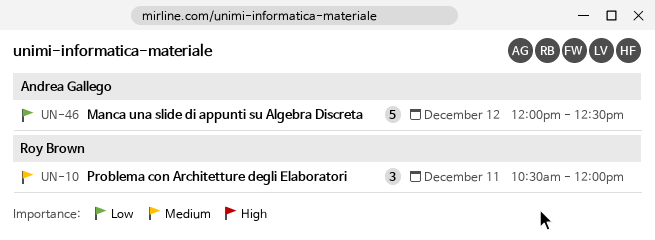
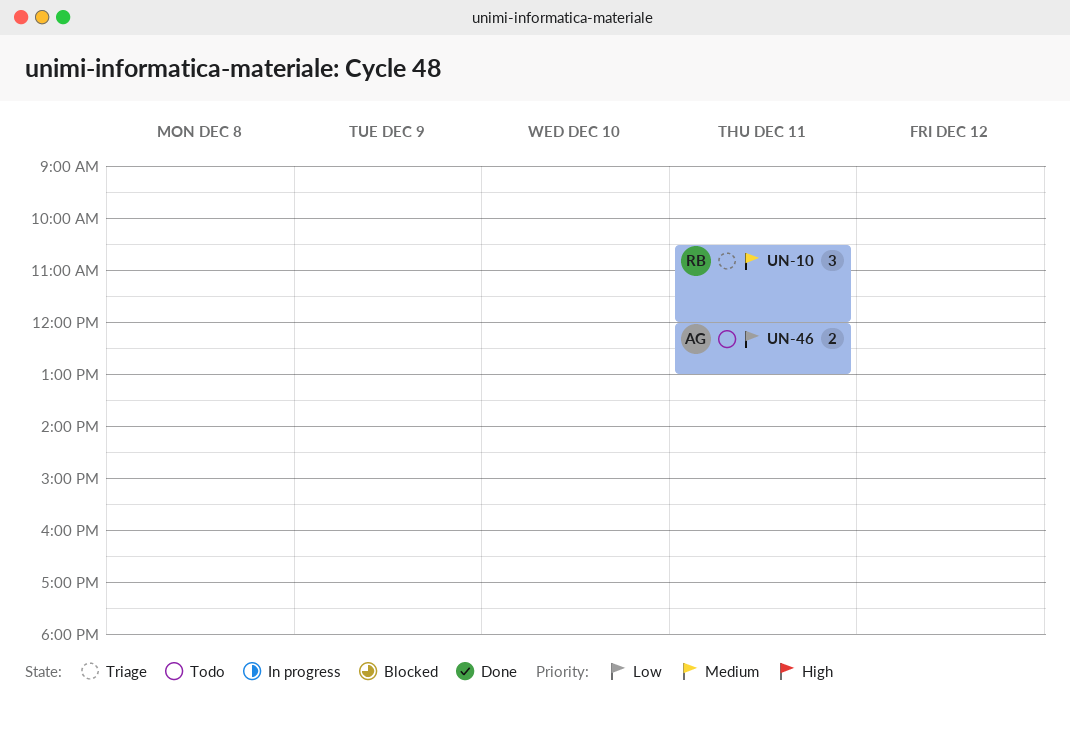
UN-46, estimate: 5 -> 2
UN-46, day: Dec 12 -> Dec 11
UN-46, ends: 12:30 -> 13:00

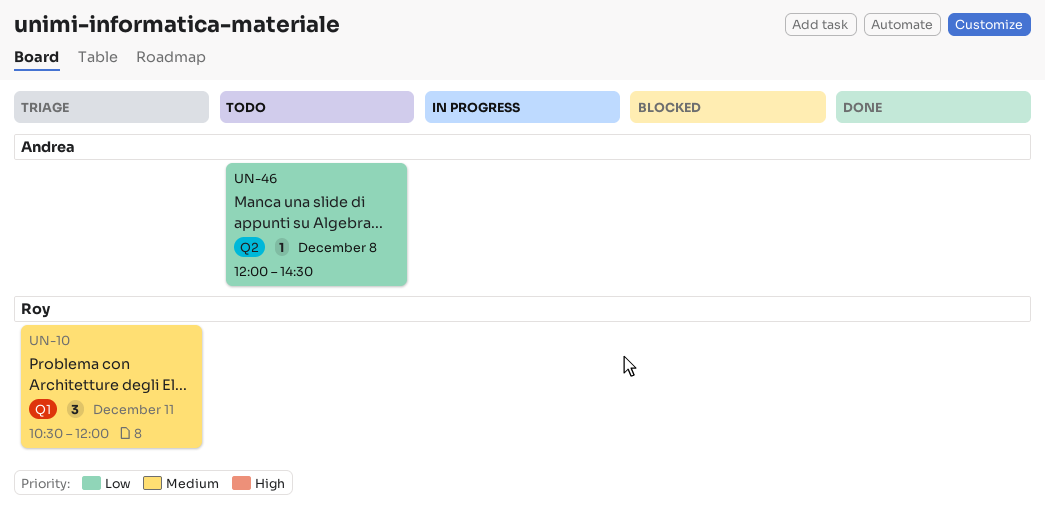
UN-46, estimate: 2 -> 1
UN-46, day: Dec 11 -> Dec 8
UN-46, ends: 13:00 -> 14:30

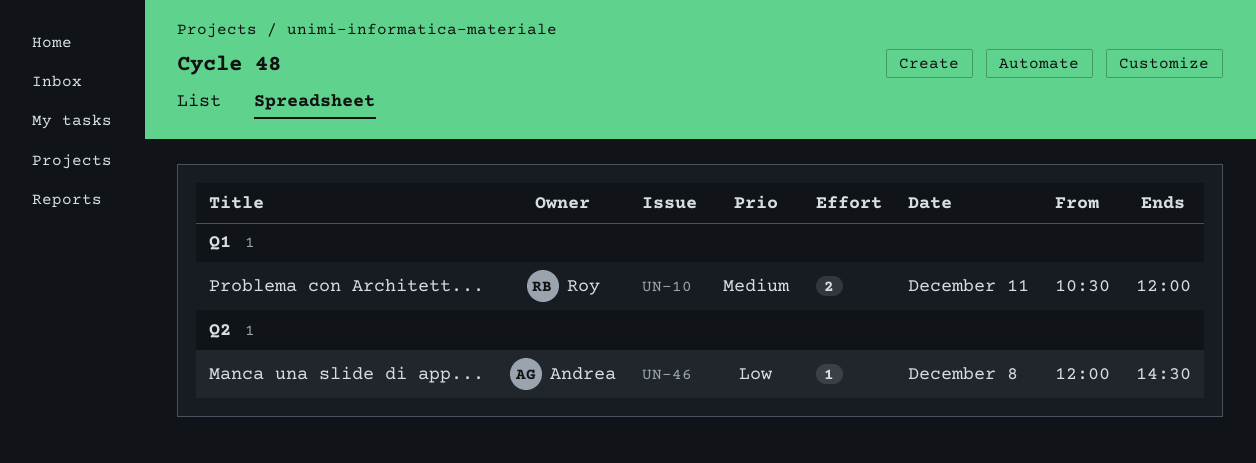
UN-10, estimate: 3 -> 2

